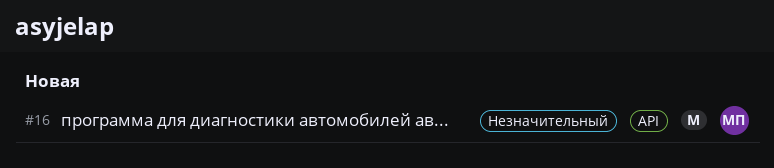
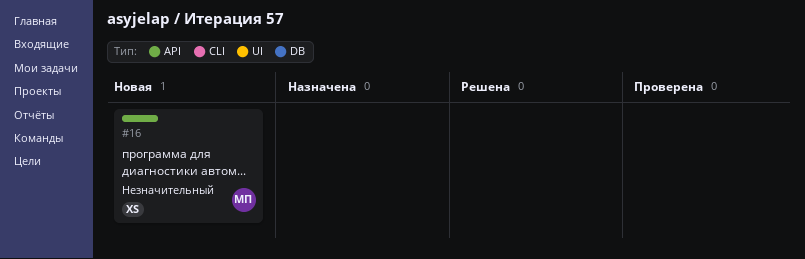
#16, estimate: M -> XS

